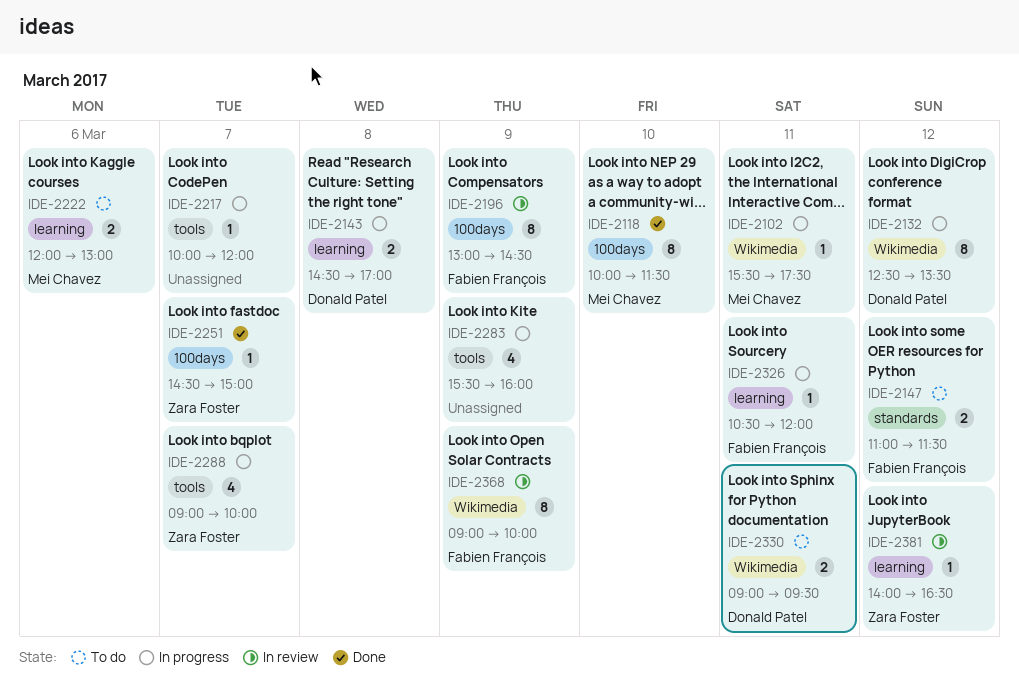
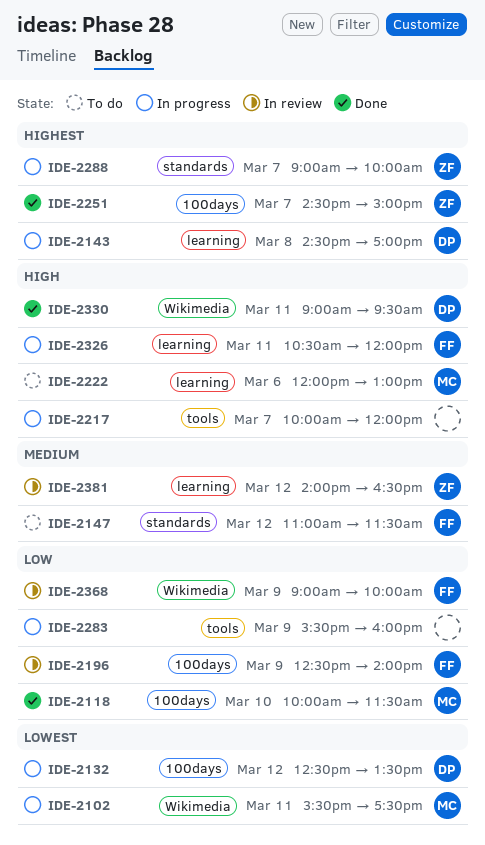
IDE-2132, label: Wikimedia -> 100days
IDE-2196, begins: 13:00 -> 12:30
IDE-2196, ends: 14:30 -> 14:00
IDE-2288, label: tools -> standards
IDE-2330, status: To do -> Done

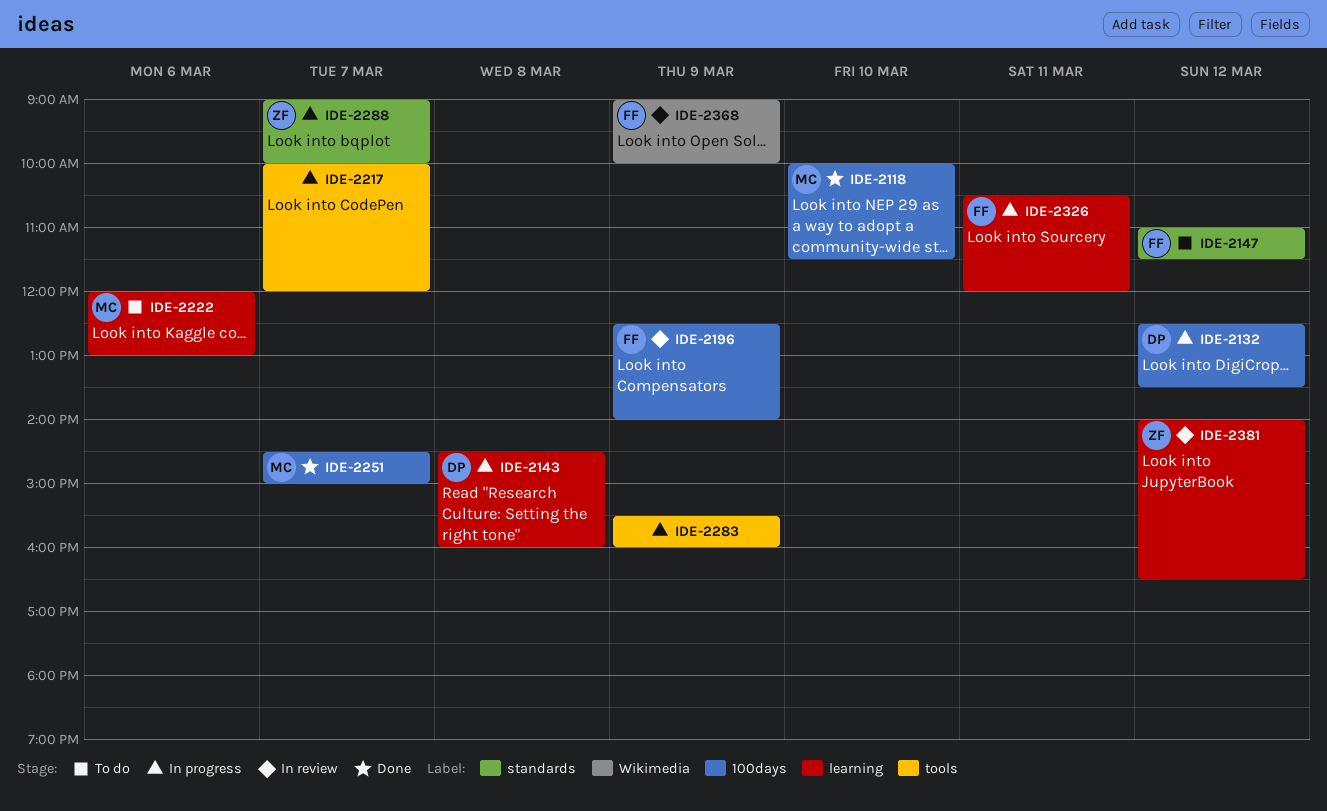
IDE-2102: present -> none
IDE-2143, ends: 17:00 -> 16:00
IDE-2251, owner: ZF -> MC
IDE-2330: present -> none

